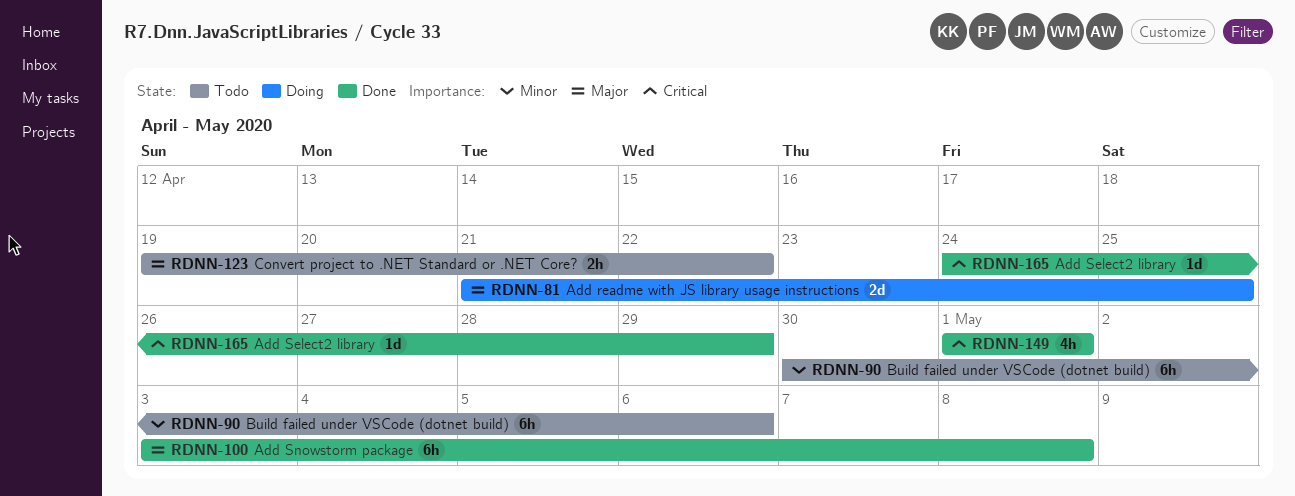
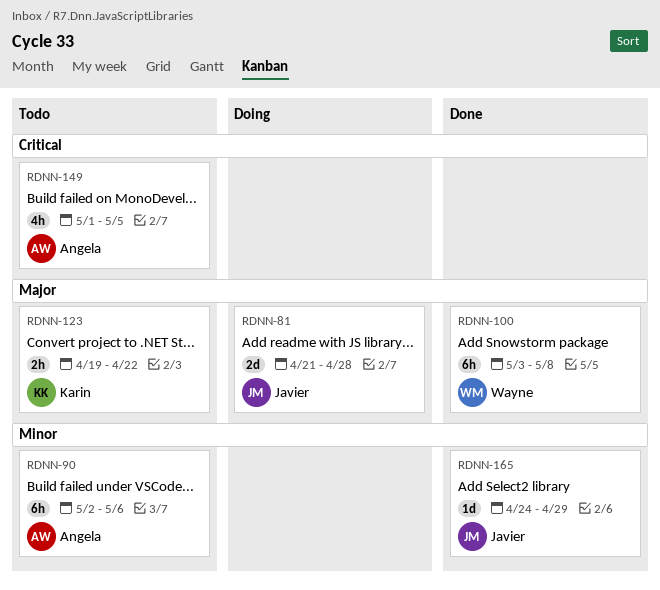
RDNN-81, due: Apr 25 -> Apr 28
RDNN-90, start: Apr 30 -> May 2
RDNN-149, status: Done -> Todo
RDNN-149, due: May 1 -> May 5
RDNN-165, priority: Critical -> Minor

